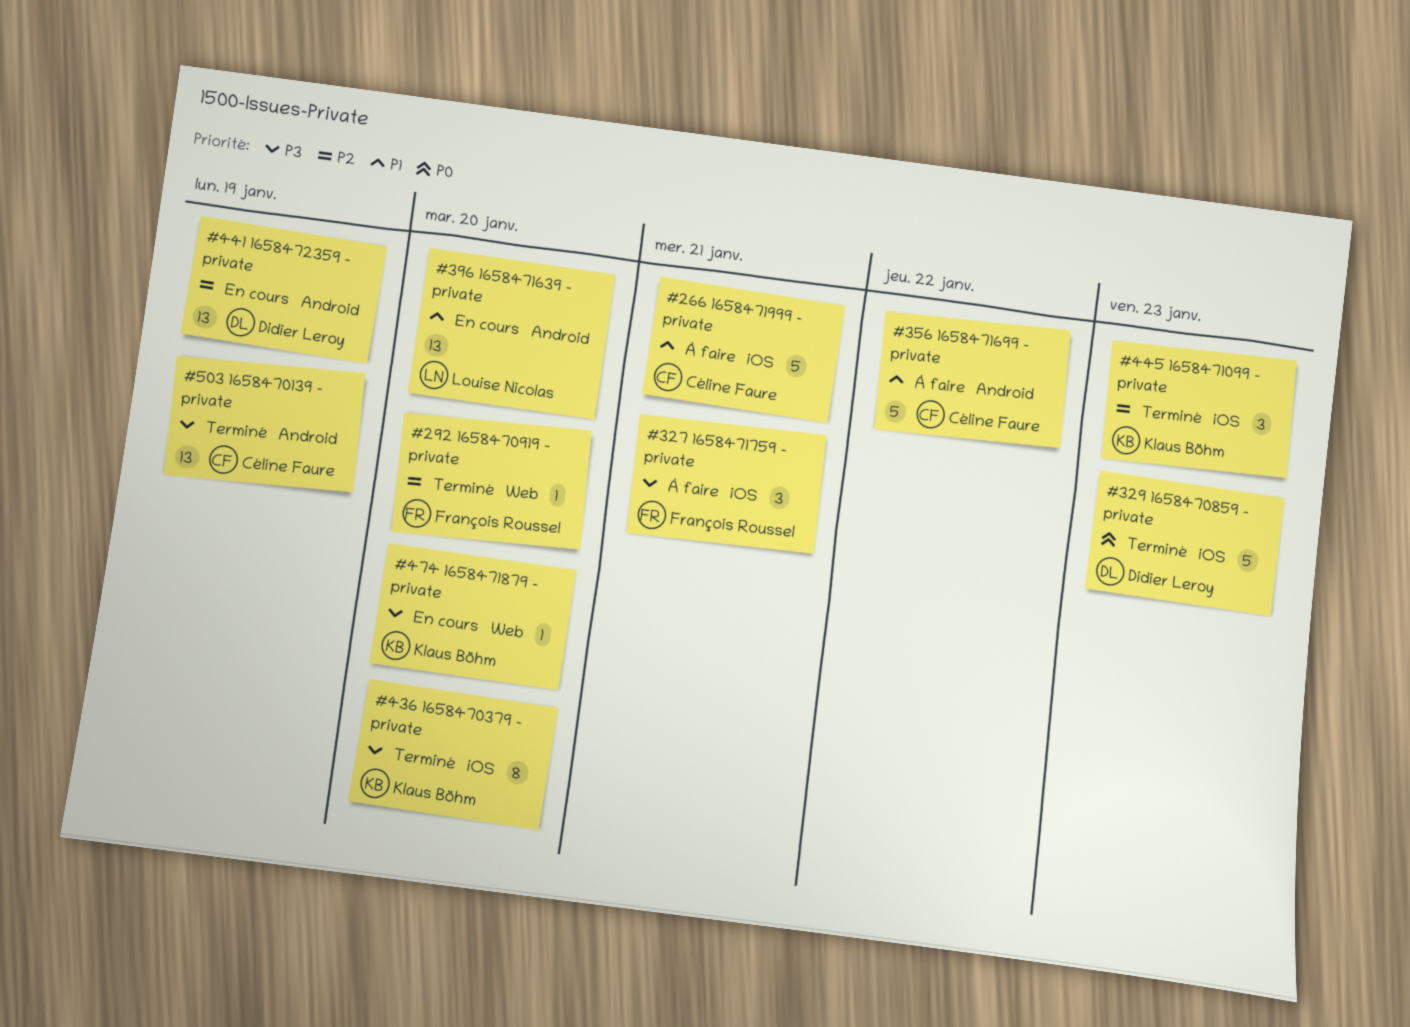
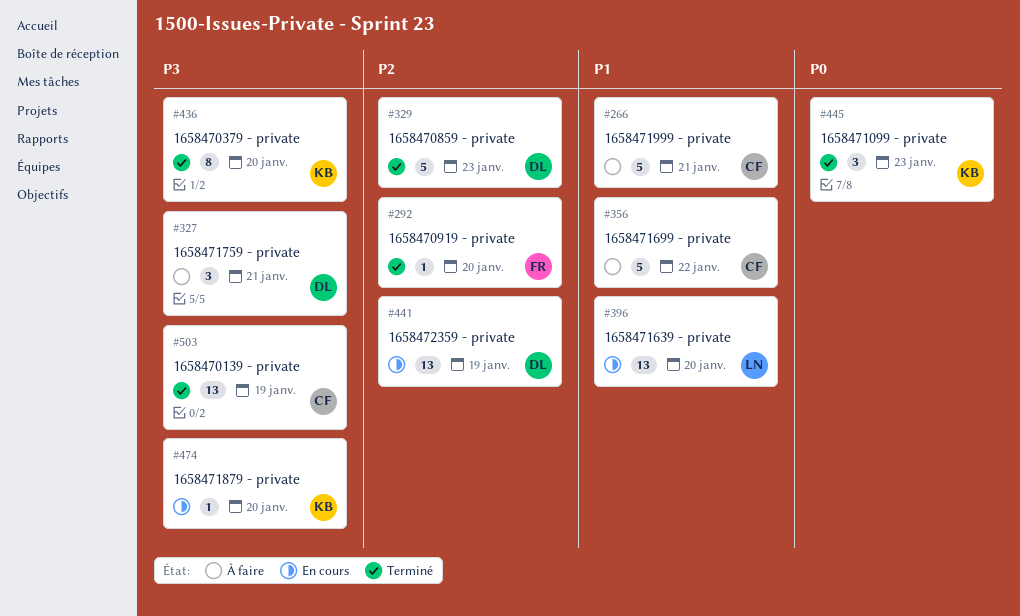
#327, owner: François Roussel -> Didier Leroy
#329, priority: P0 -> P2
#445, priority: P2 -> P0

